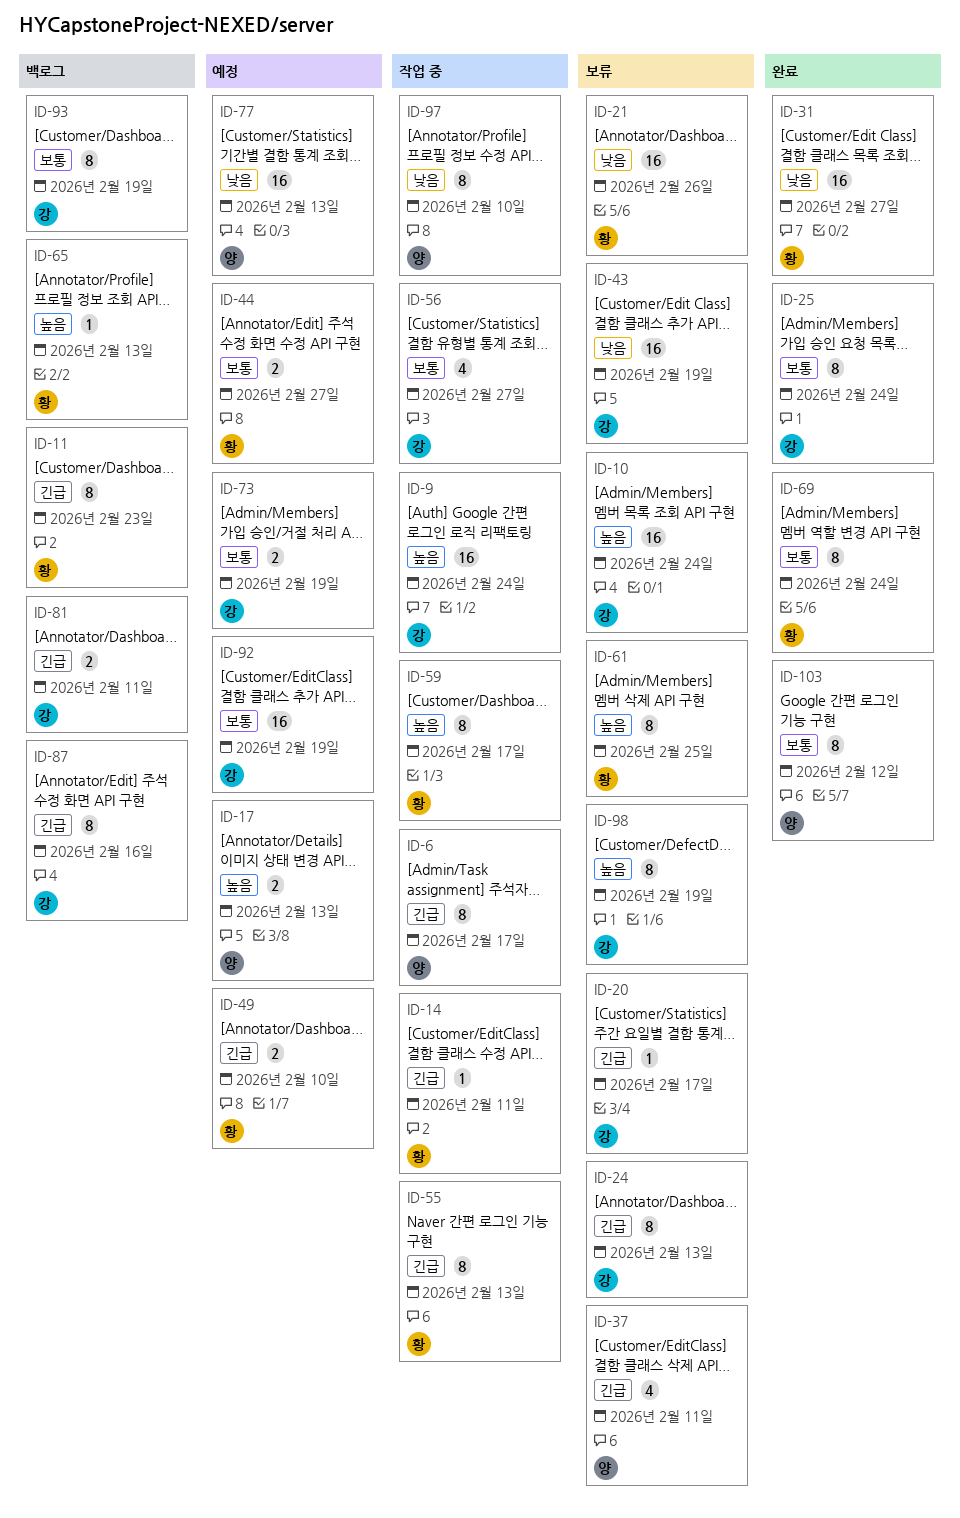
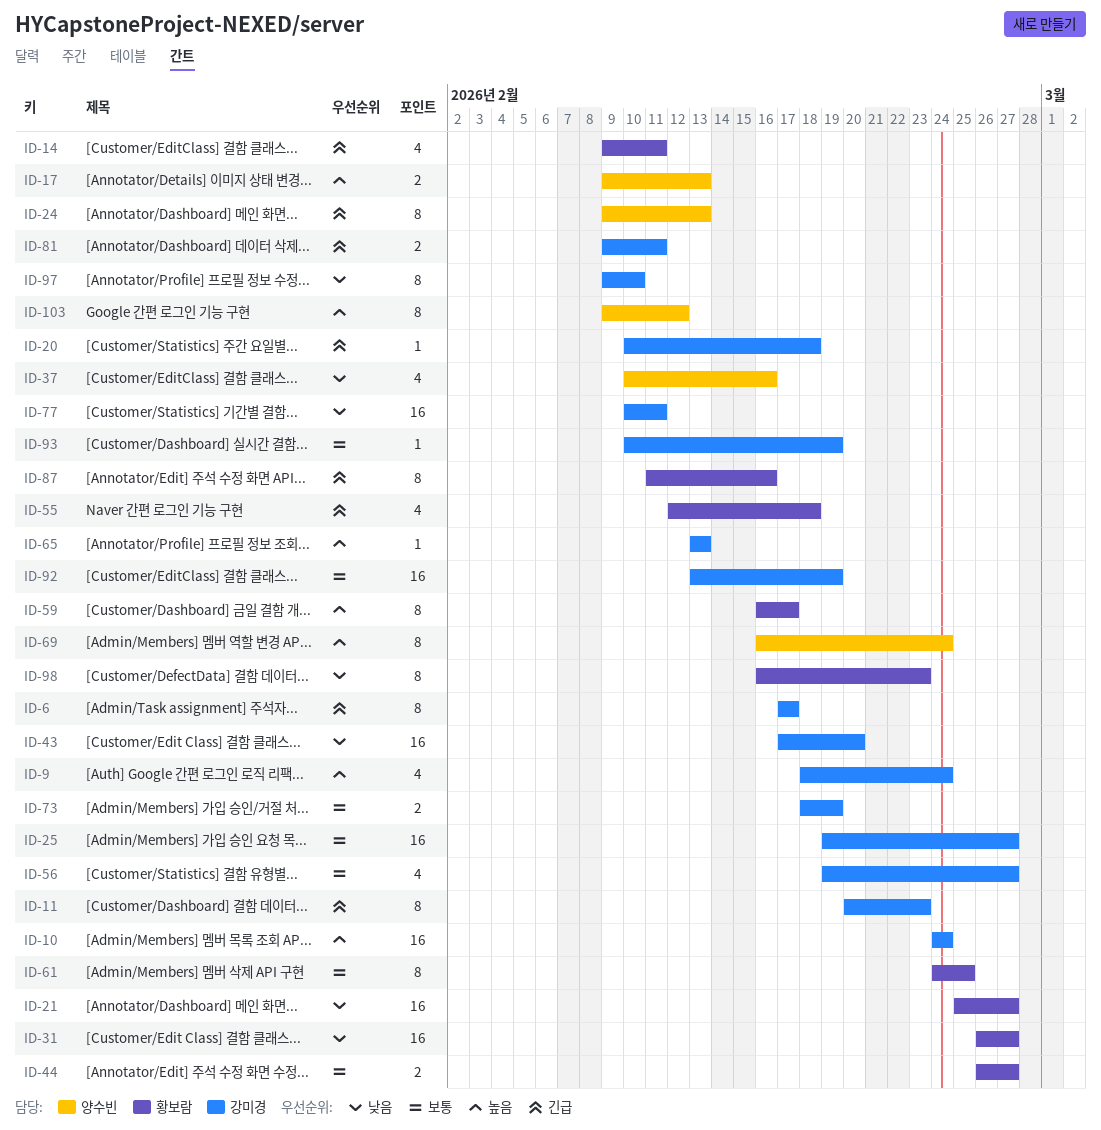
ID-6, owner: 양수빈 -> 강미경
ID-9, estimate: 16 -> 4
ID-11, owner: 황보람 -> 강미경
ID-14, estimate: 1 -> 4
ID-20, due: Feb 17 -> Feb 18
ID-21, due: Feb 26 -> Feb 27
ID-24, owner: 강미경 -> 양수빈
ID-25, estimate: 8 -> 16
ID-25, due: Feb 24 -> Feb 27
ID-37, priority: 긴급 -> 낮음
ID-37, due: Feb 11 -> Feb 16
ID-43, due: Feb 19 -> Feb 20
ID-49: present -> none
ID-55, estimate: 8 -> 4
ID-55, due: Feb 13 -> Feb 18
ID-61, priority: 높음 -> 보통
ID-65, owner: 황보람 -> 강미경
ID-69, owner: 황보람 -> 양수빈
ID-69, priority: 보통 -> 높음
ID-77, owner: 양수빈 -> 강미경
ID-77, due: Feb 13 -> Feb 11
ID-87, owner: 강미경 -> 황보람
ID-93, estimate: 8 -> 1
ID-97, owner: 양수빈 -> 강미경
ID-98, owner: 강미경 -> 황보람
ID-98, priority: 높음 -> 낮음
ID-98, due: Feb 19 -> Feb 23
ID-103, priority: 보통 -> 높음

